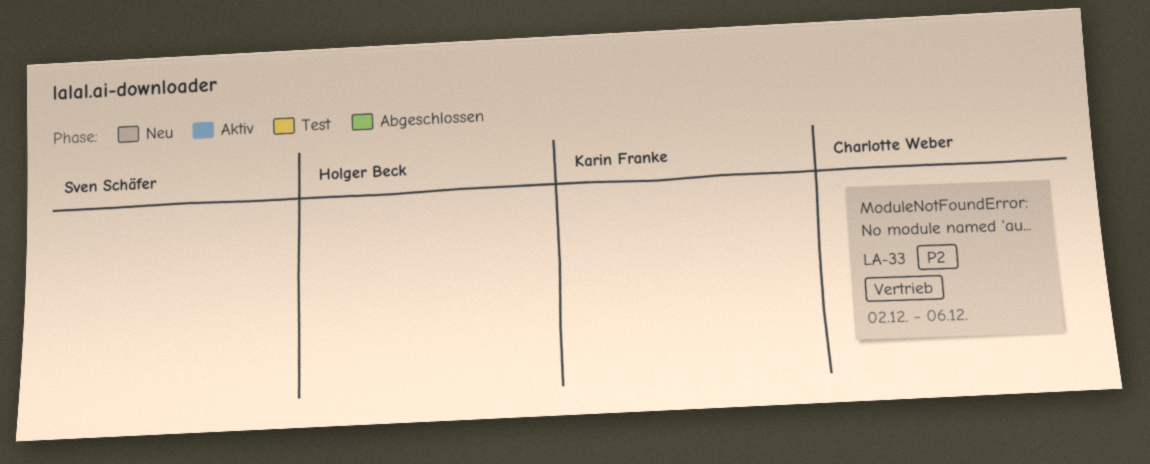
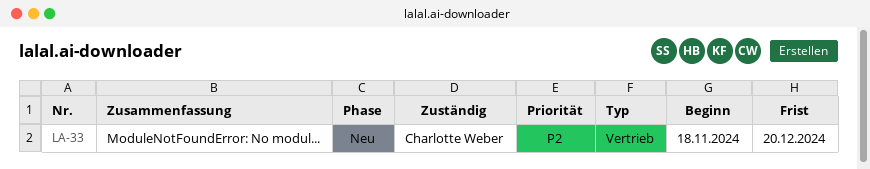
LA-33, start: Dec 2 -> Nov 18
LA-33, due: Dec 6 -> Dec 20

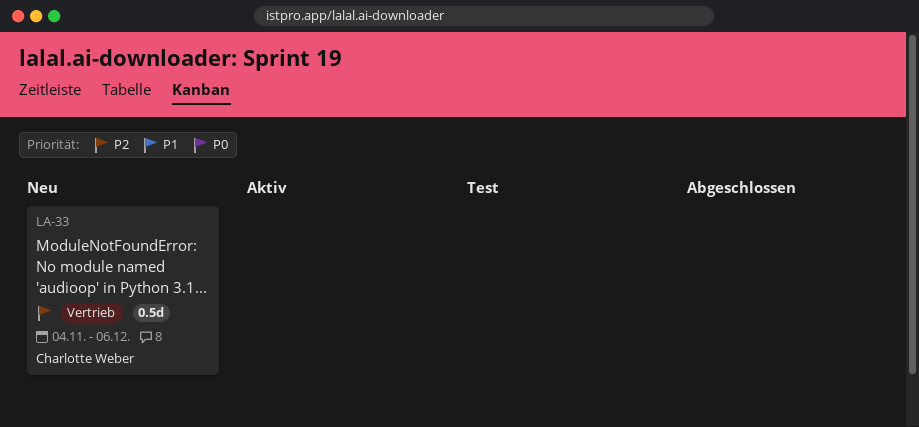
LA-33, start: Nov 18 -> Nov 4
LA-33, due: Dec 20 -> Dec 6

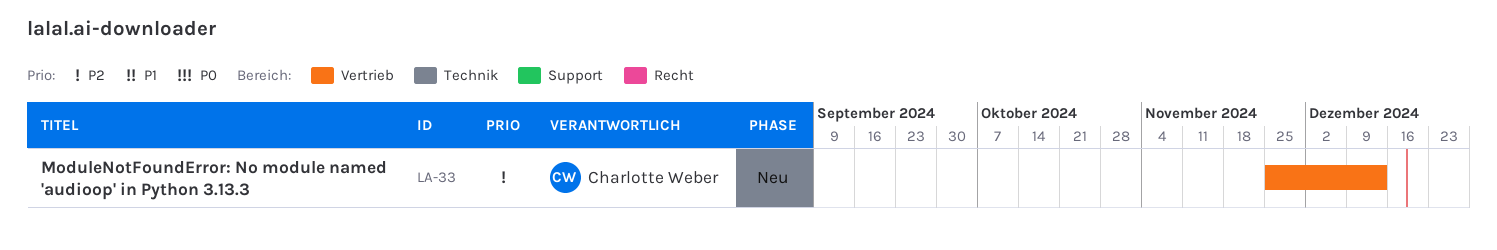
LA-33, start: Nov 4 -> Nov 25
LA-33, due: Dec 6 -> Dec 13

